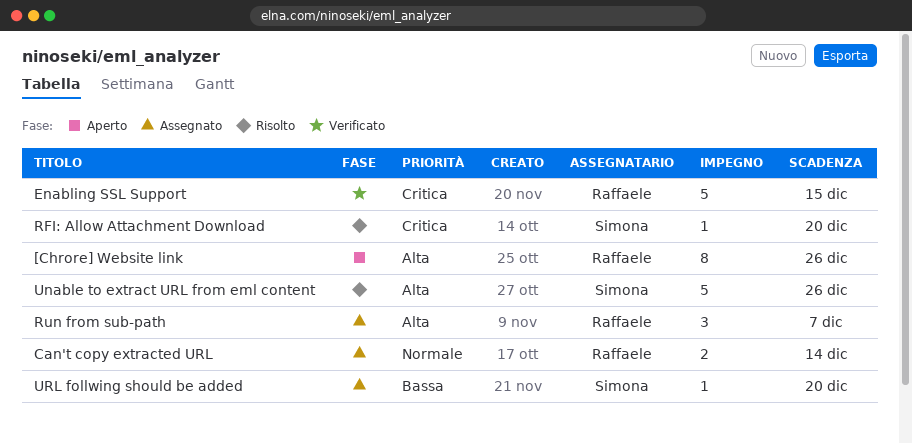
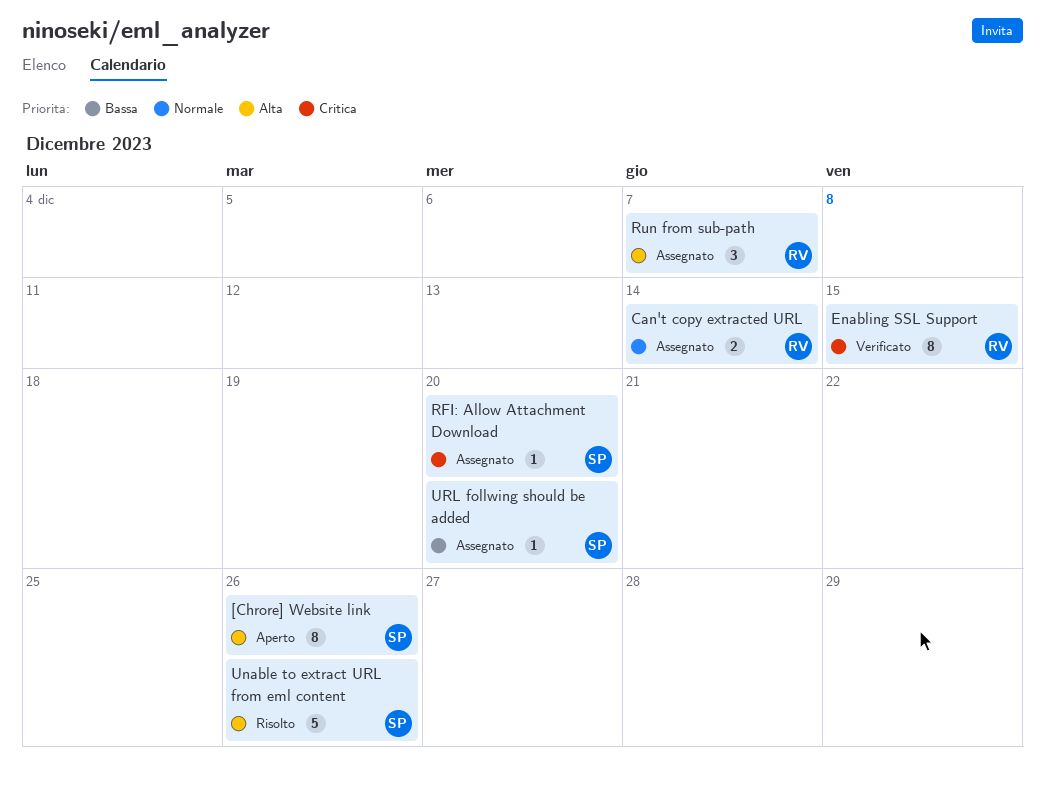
[Chrore] Website link, owner: Raffaele -> Simona
Enabling SSL Support, estimate: 5 -> 8
RFI: Allow Attachment Download, status: Risolto -> Assegnato

